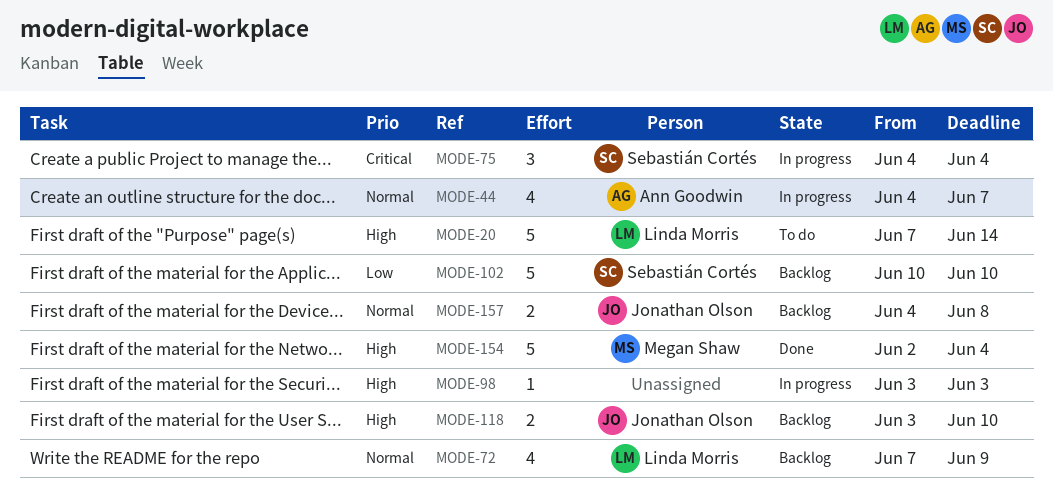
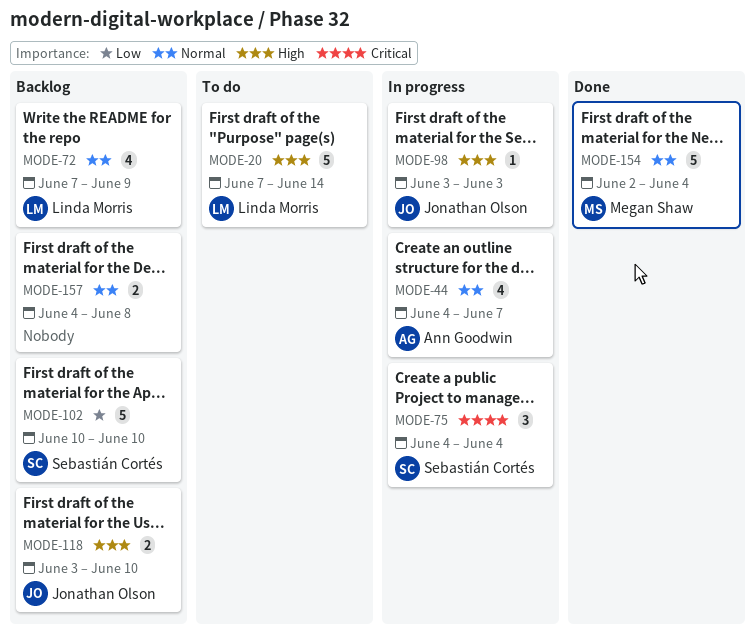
MODE-98, owner: none -> Jonathan Olson
MODE-154, priority: High -> Normal
MODE-157, owner: Jonathan Olson -> none

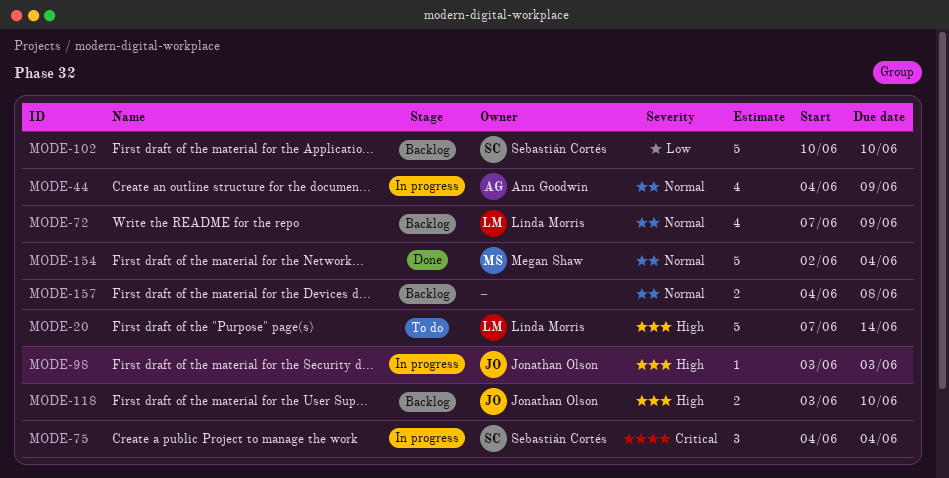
MODE-44, due: Jun 7 -> Jun 9

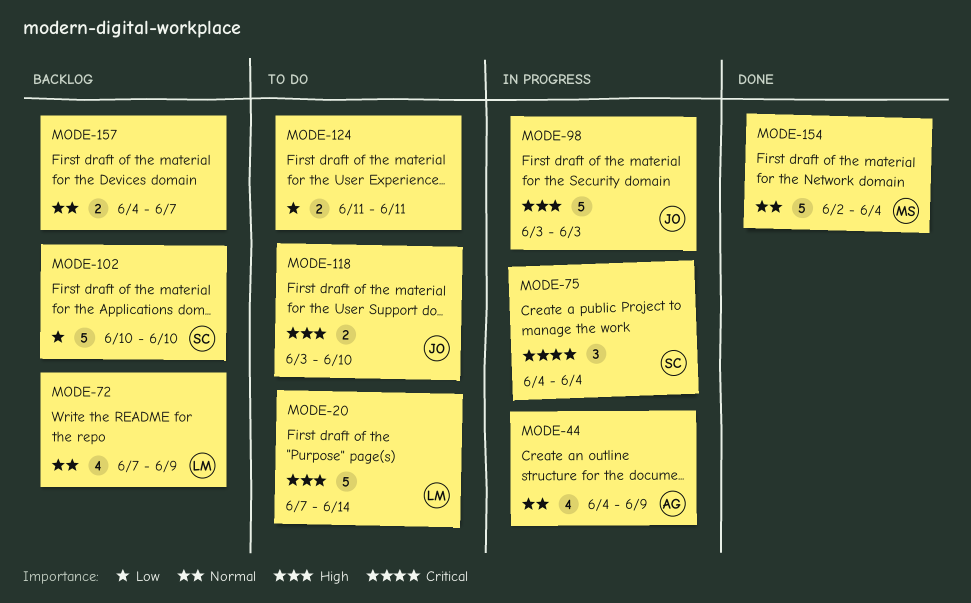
MODE-98, estimate: 1 -> 5
MODE-118, status: Backlog -> To do
MODE-124: none -> present
MODE-157, due: Jun 8 -> Jun 7

